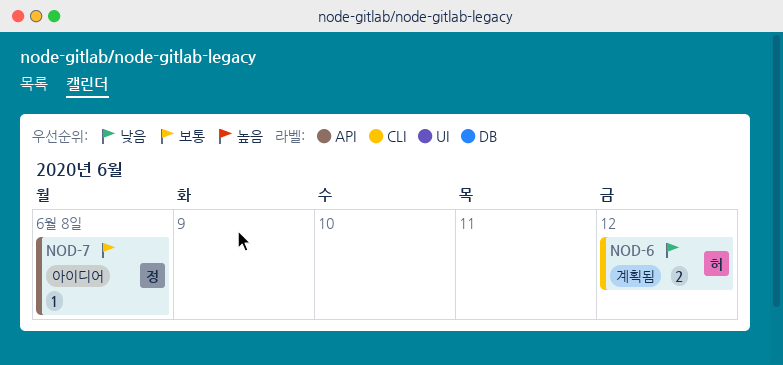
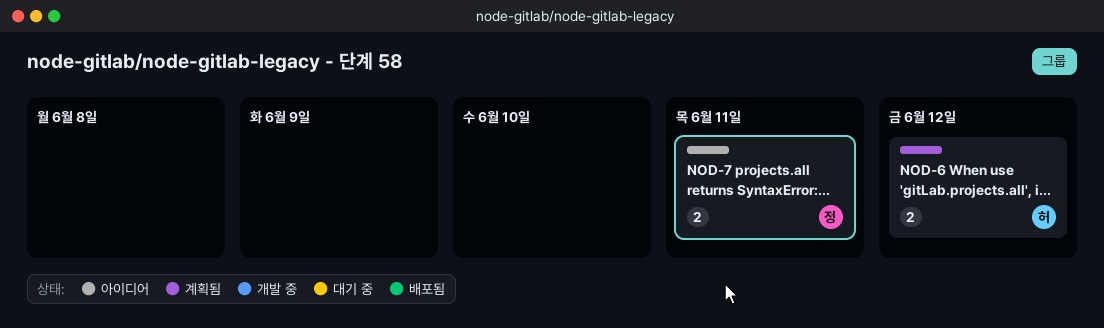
NOD-7, estimate: 1 -> 2
NOD-7, due: Jun 8 -> Jun 11

